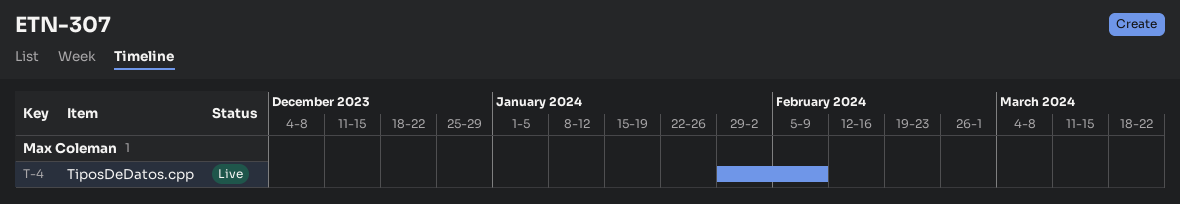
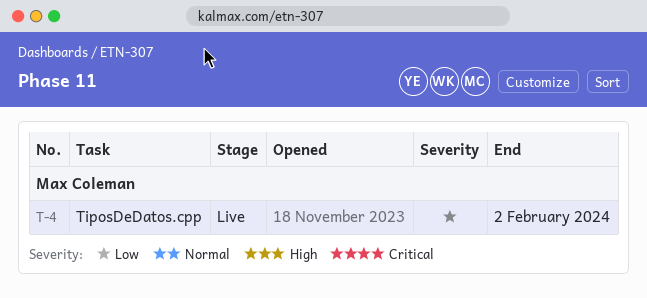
T-4, due: Feb 9 -> Feb 2

